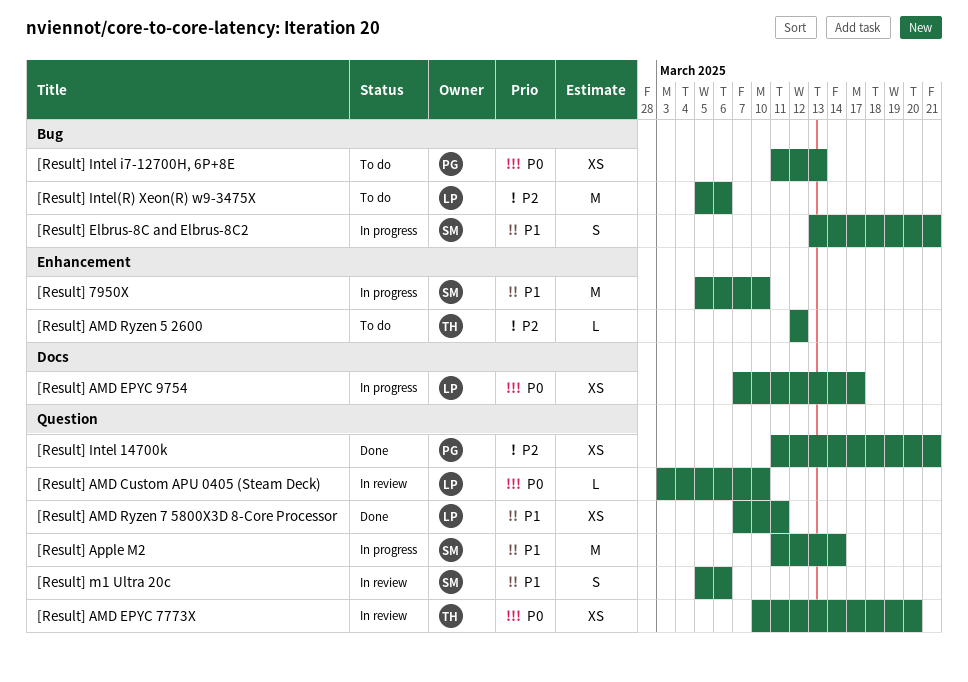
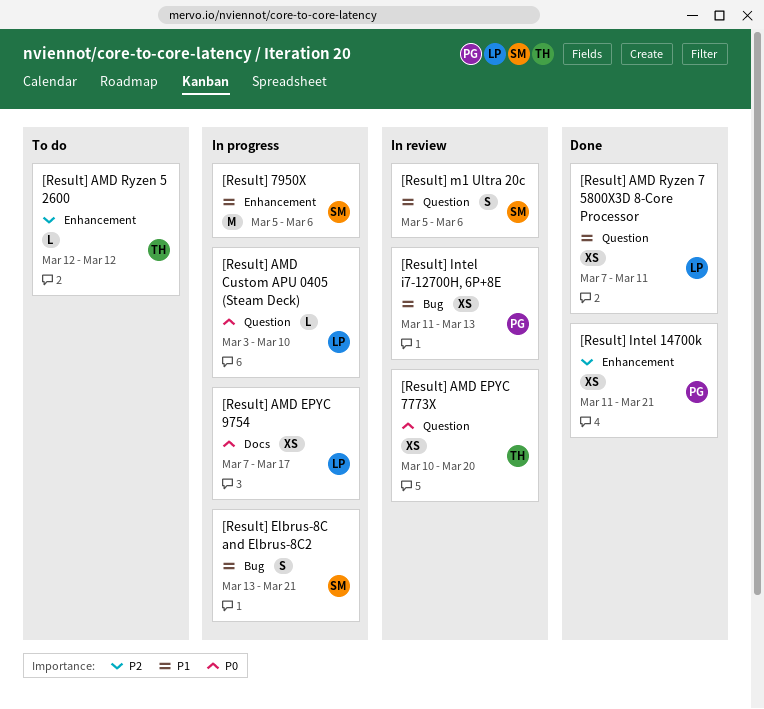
[Result] 7950X, due: Mar 10 -> Mar 6
[Result] AMD Custom APU 0405 (Steam Deck), status: In review -> In progress
[Result] Apple M2: present -> none
[Result] Intel 14700k, label: Question -> Enhancement
[Result] Intel i7-12700H, 6P+8E, status: To do -> In review
[Result] Intel i7-12700H, 6P+8E, priority: P0 -> P1
[Result] Intel(R) Xeon(R) w9-3475X: present -> none

